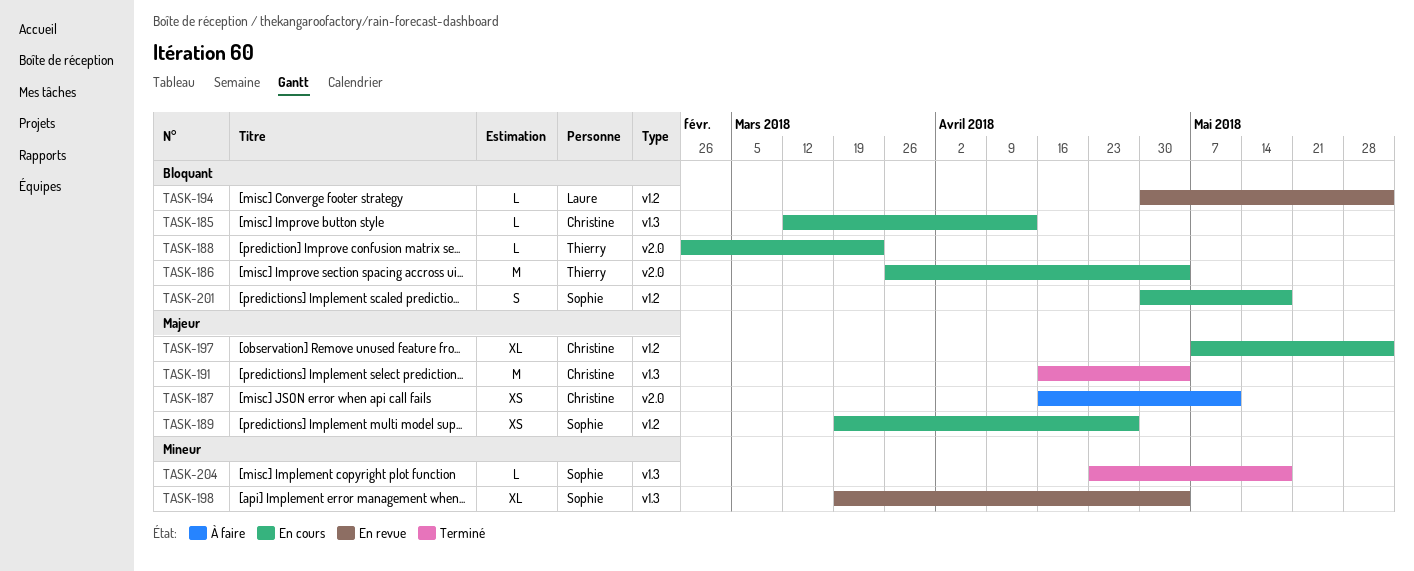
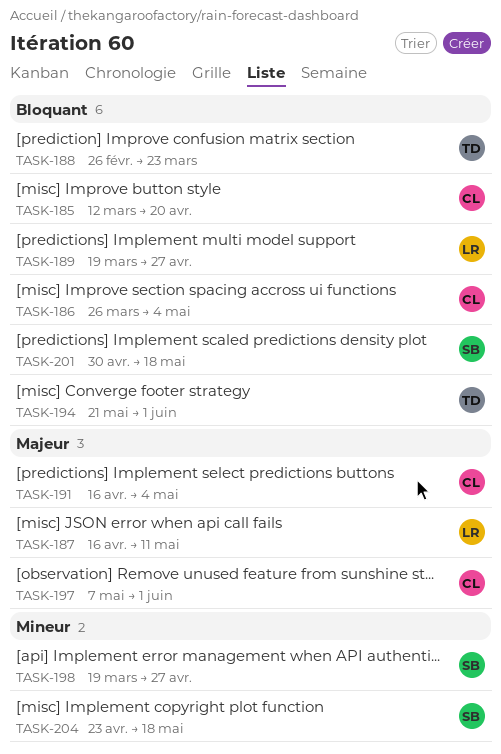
TASK-185, due: Apr 13 -> Apr 20
TASK-186, owner: Thierry -> Christine
TASK-187, owner: Christine -> Laure
TASK-189, owner: Sophie -> Laure
TASK-189, priority: Majeur -> Bloquant
TASK-194, owner: Laure -> Thierry
TASK-194, start: Apr 30 -> May 21
TASK-198, due: May 4 -> Apr 27

